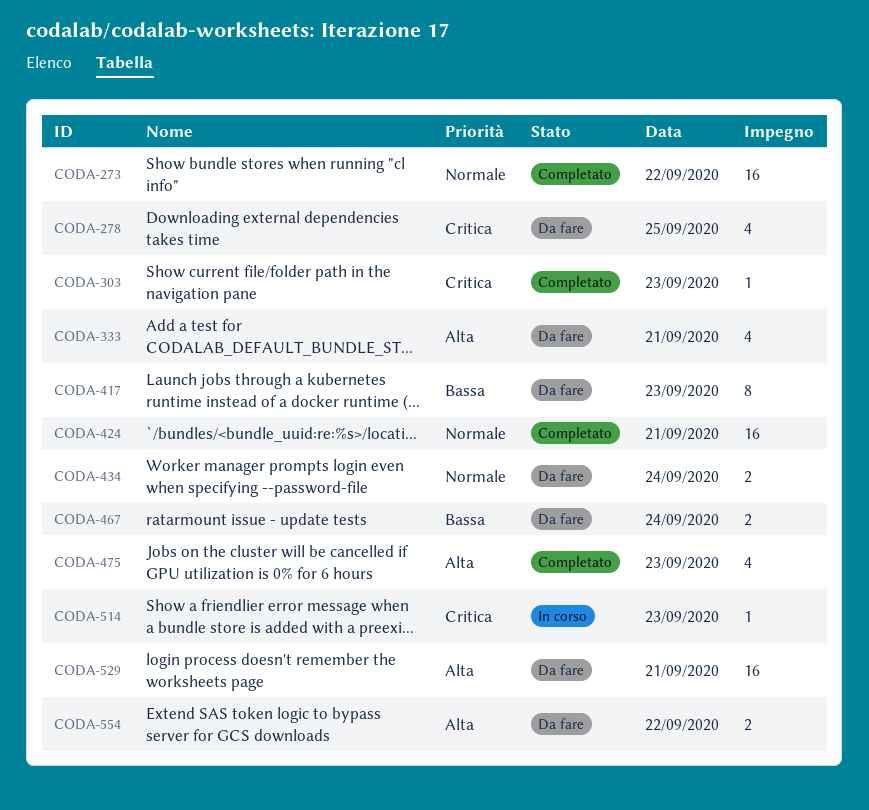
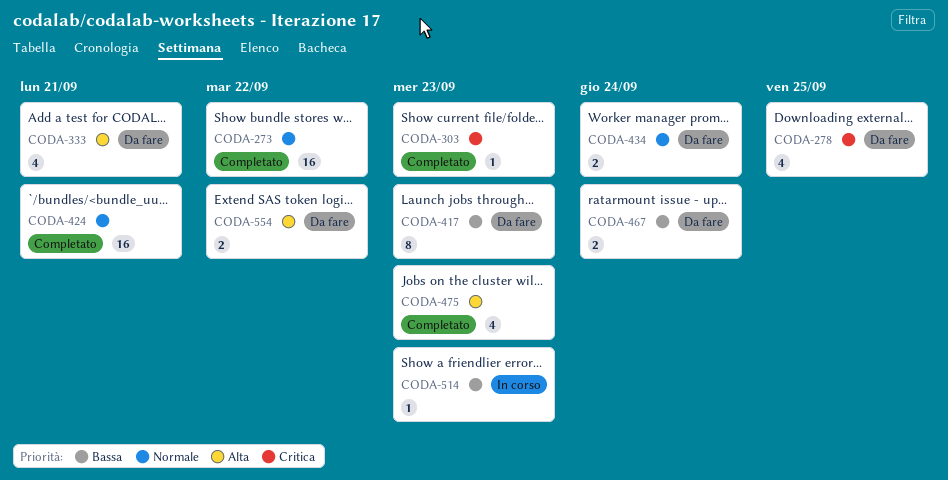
CODA-514, priority: Critica -> Bassa
CODA-529: present -> none

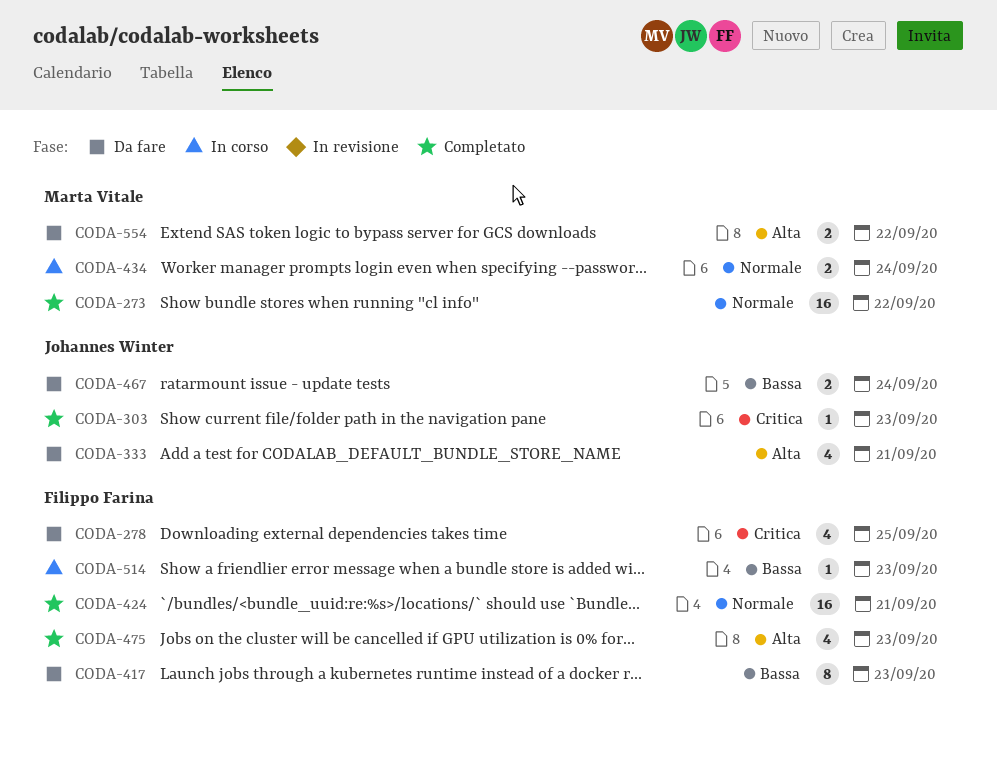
CODA-434, status: Da fare -> In corso

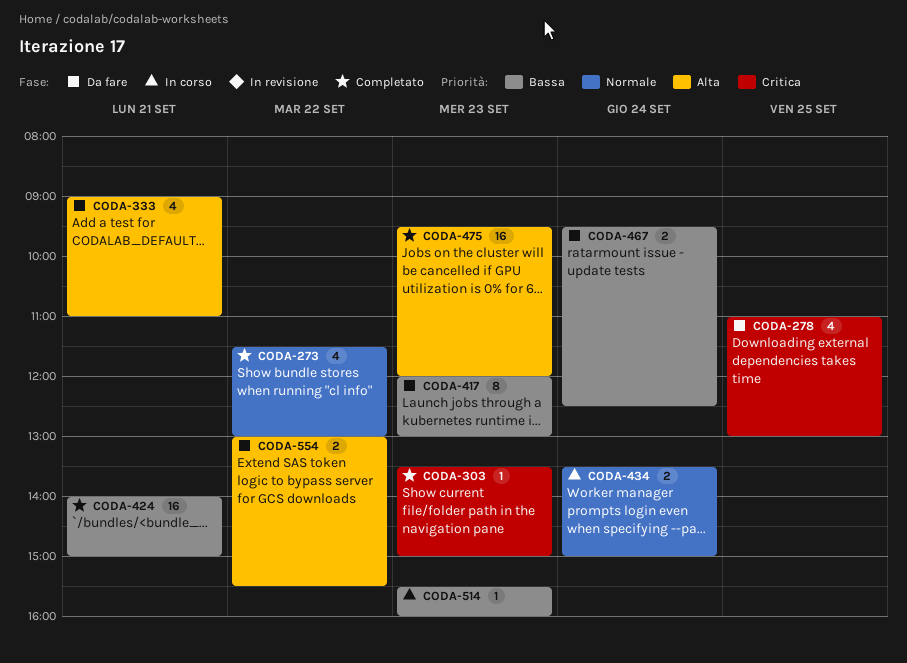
CODA-273, estimate: 16 -> 4
CODA-424, priority: Normale -> Bassa
CODA-475, estimate: 4 -> 16

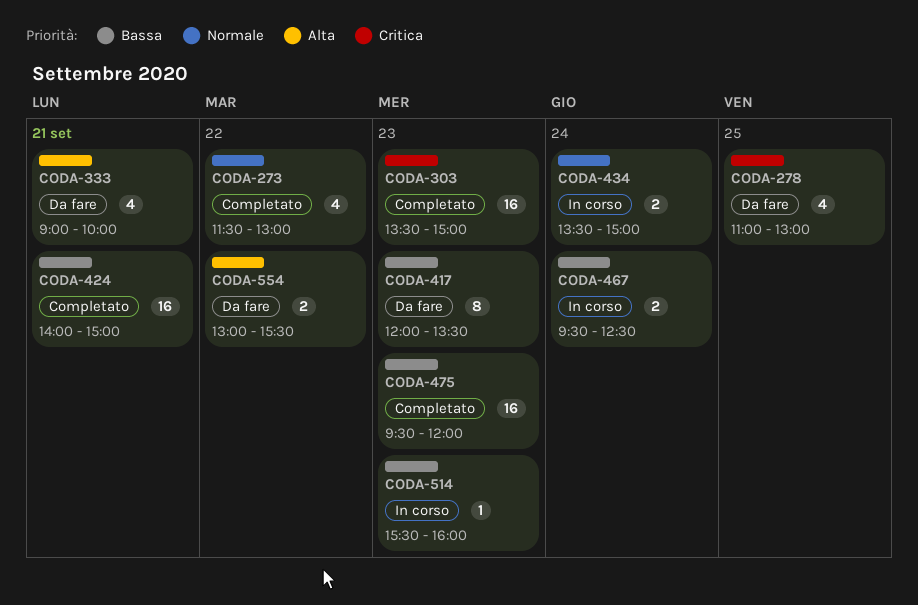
CODA-303, estimate: 1 -> 16
CODA-333, ends: 11:00 -> 10:00
CODA-417, ends: 13:00 -> 13:30
CODA-467, status: Da fare -> In corso
CODA-475, priority: Alta -> Bassa

